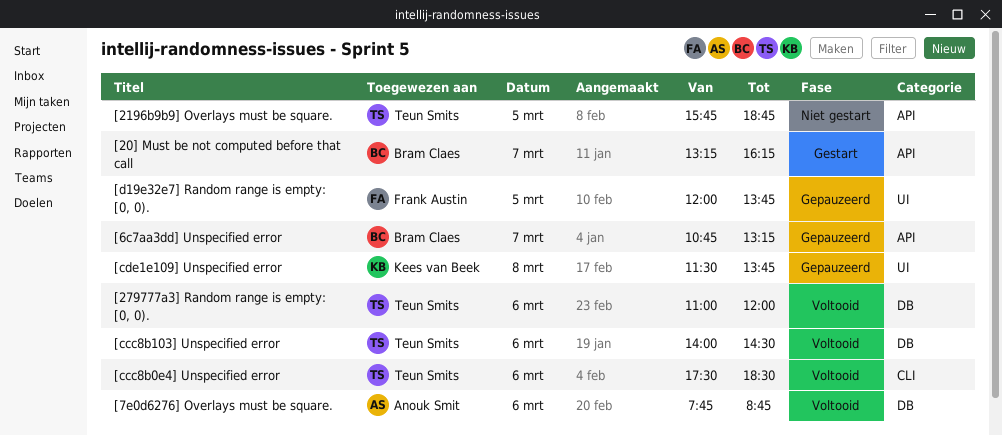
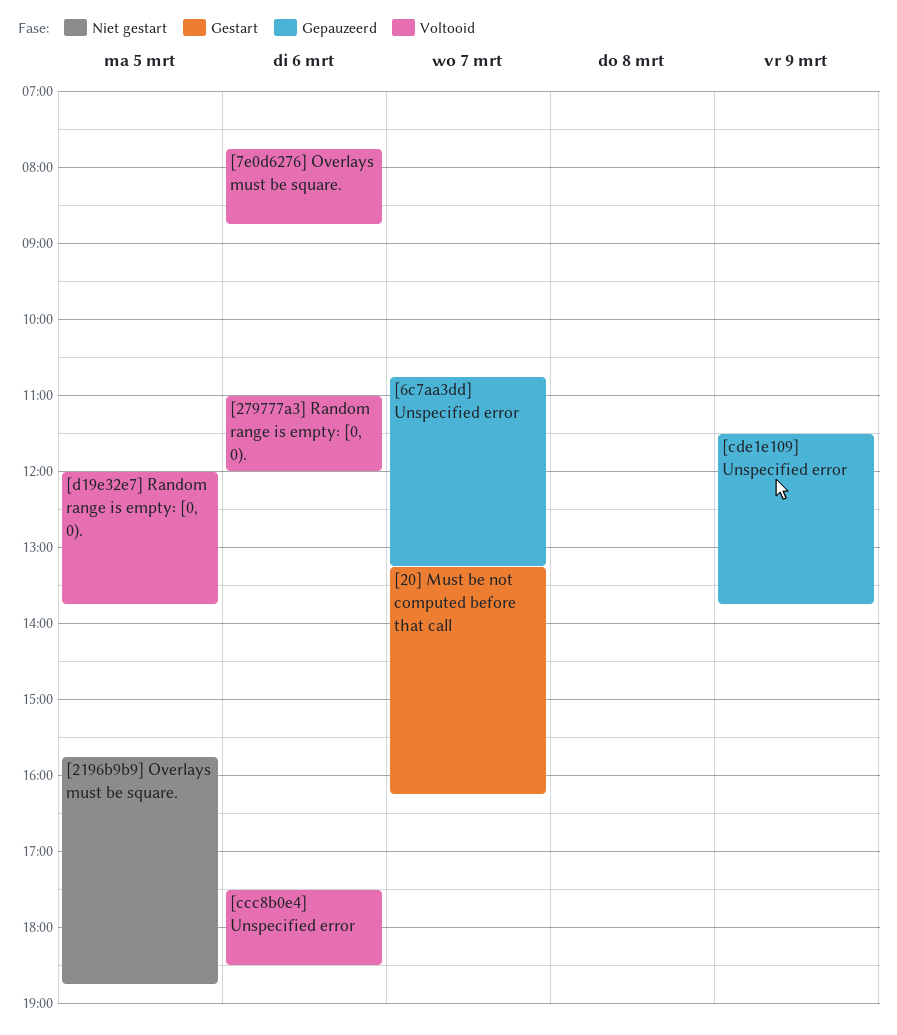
[ccc8b103] Unspecified error: present -> none
[cde1e109] Unspecified error, day: Mar 8 -> Mar 9
[d19e32e7] Random range is empty: [0, 0)., status: Gepauzeerd -> Voltooid

